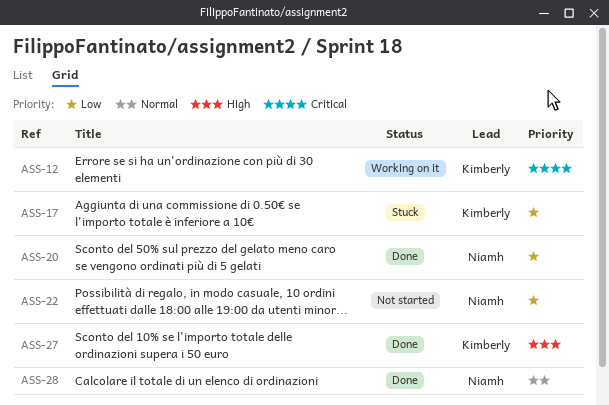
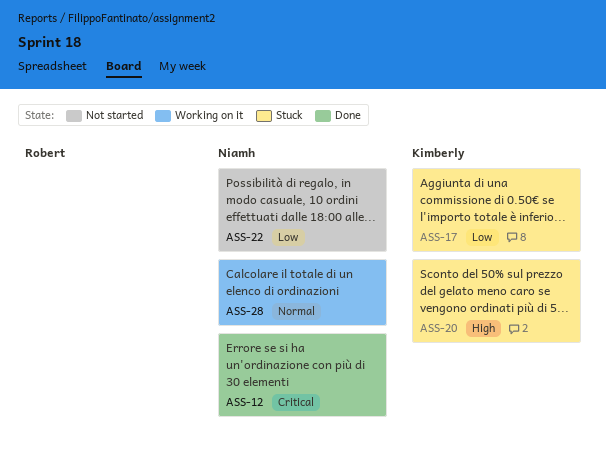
ASS-12, status: Working on it -> Done
ASS-12, owner: Kimberly -> Niamh
ASS-20, status: Done -> Stuck
ASS-20, owner: Niamh -> Kimberly
ASS-20, priority: Low -> High
ASS-27: present -> none
ASS-28, status: Done -> Working on it

